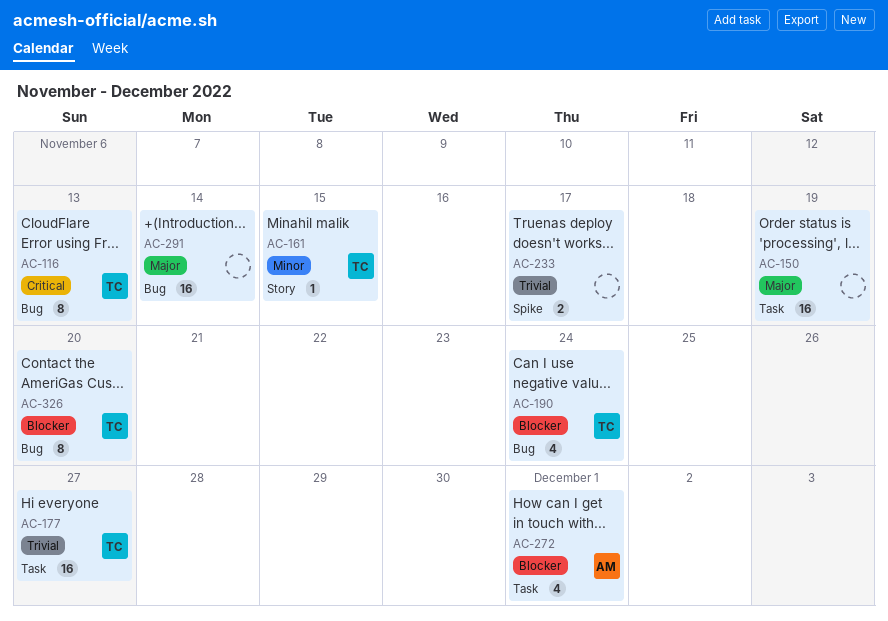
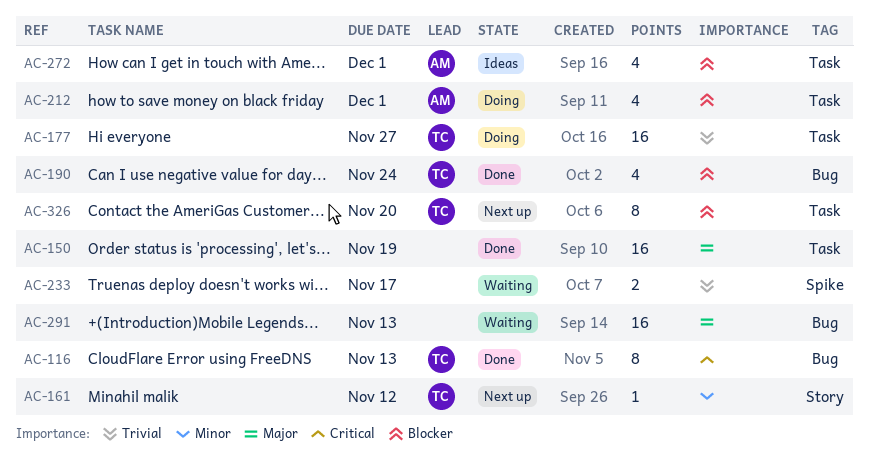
AC-161, due: Nov 15 -> Nov 12
AC-212: none -> present
AC-291, due: Nov 14 -> Nov 13
AC-326, label: Bug -> Task

